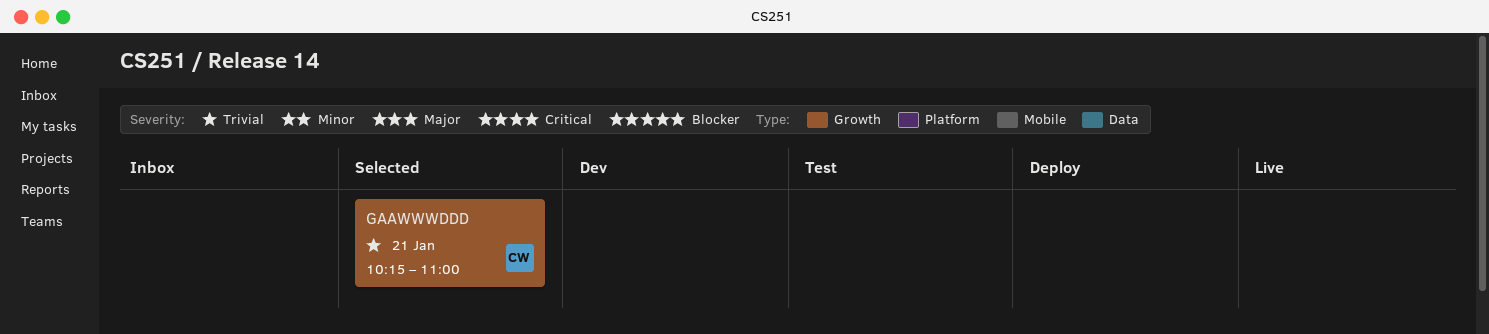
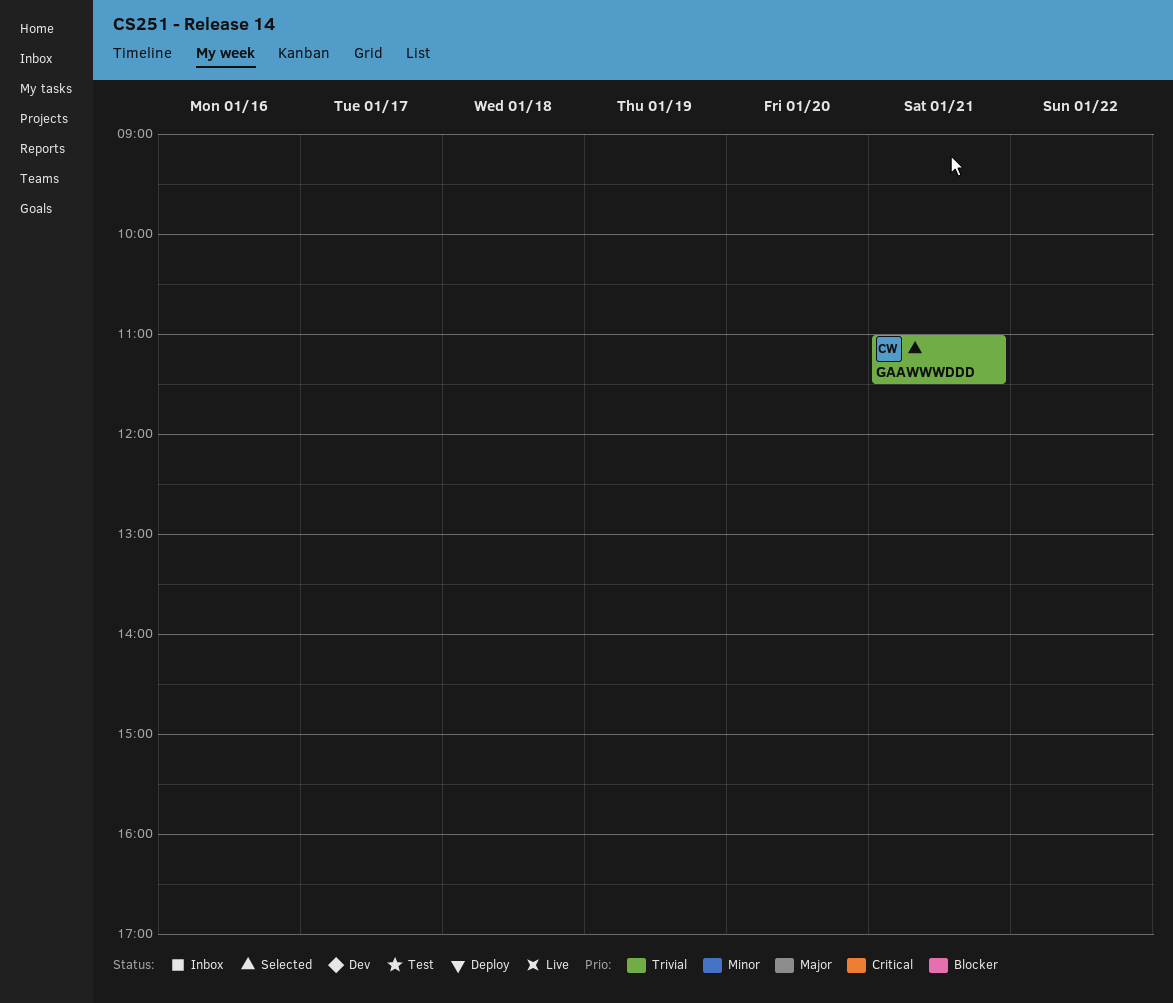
GAAWWWDDD, begins: 10:15 -> 11:00
GAAWWWDDD, ends: 11:00 -> 11:30

